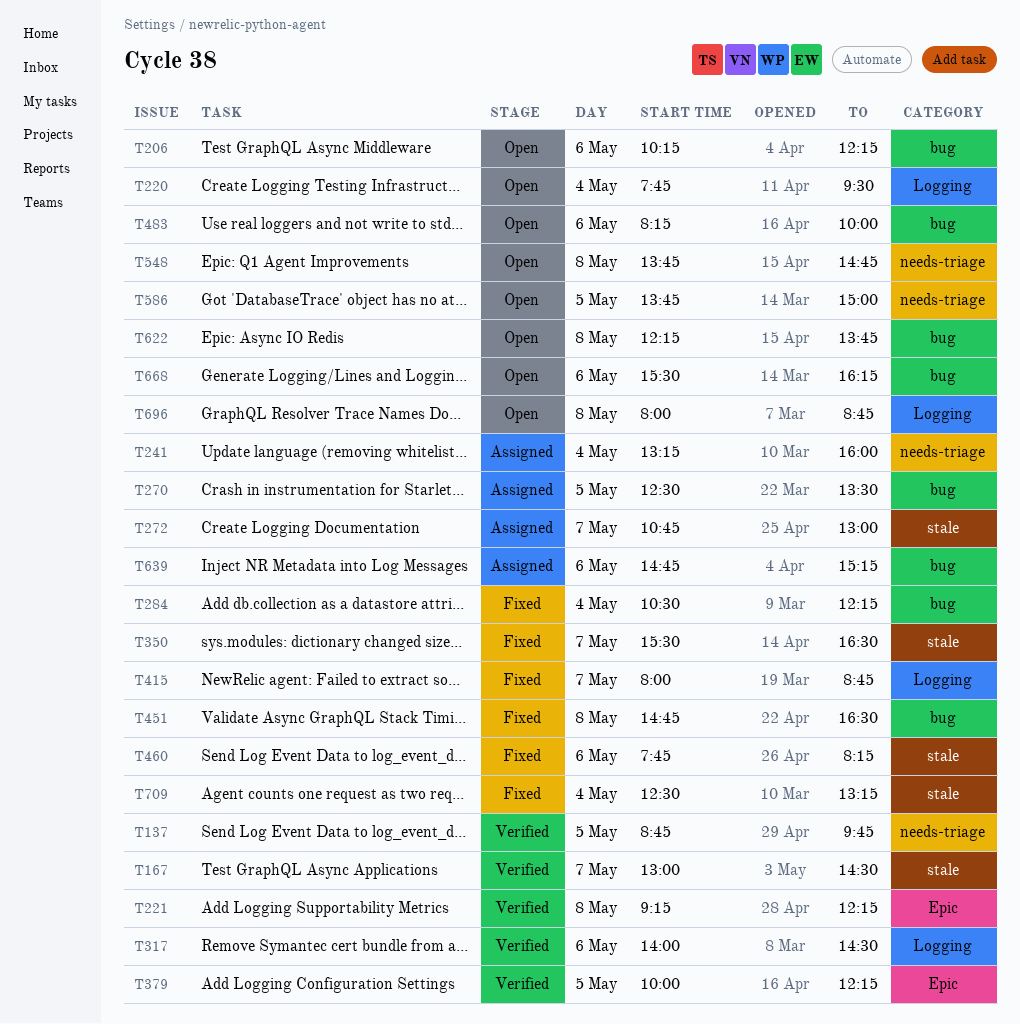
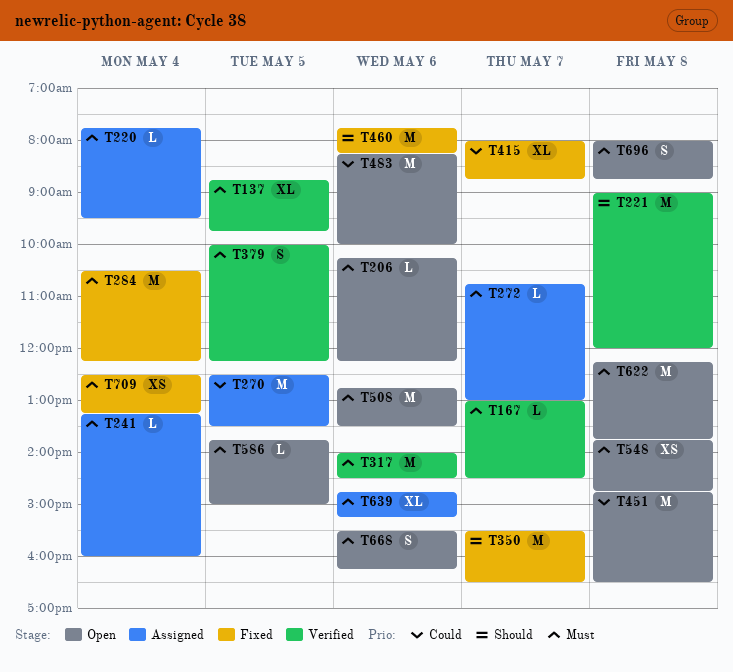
T220, status: Open -> Assigned
T221, begins: 09:15 -> 09:00
T221, ends: 12:15 -> 12:00
T451, status: Fixed -> Open
T508: none -> present

